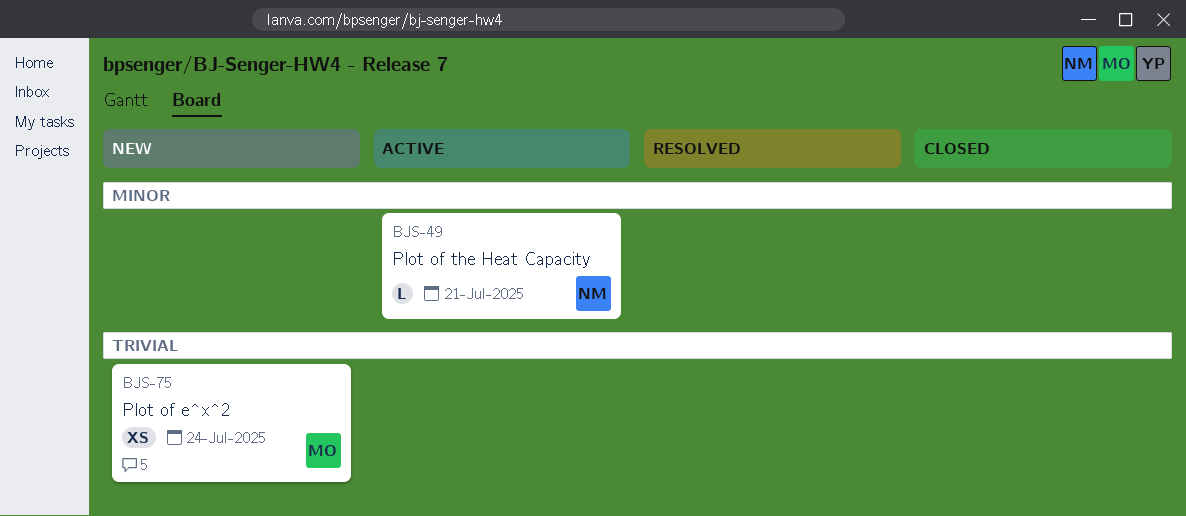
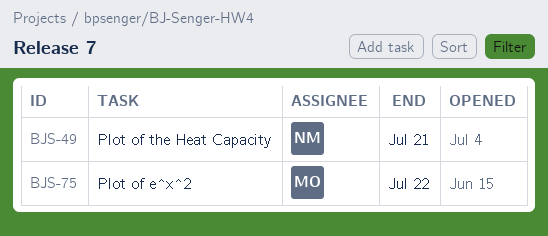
BJS-75, due: Jul 24 -> Jul 22

